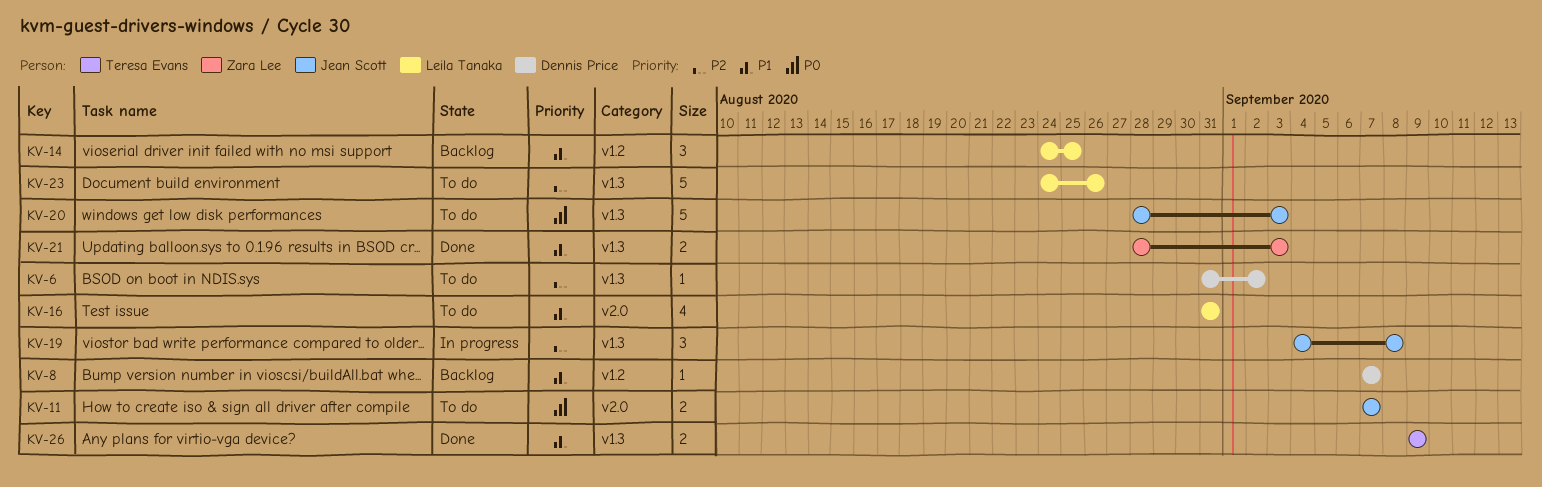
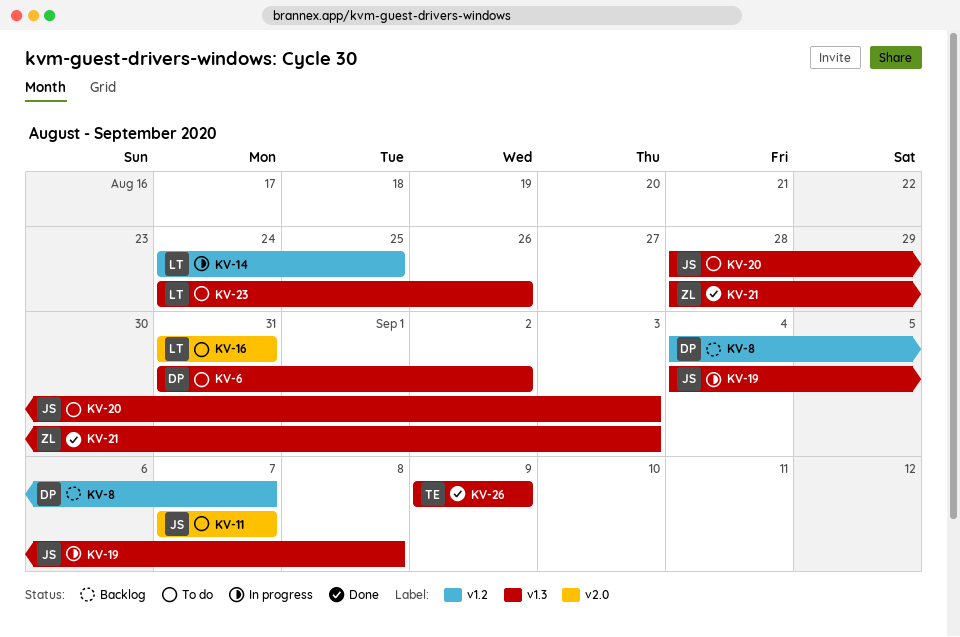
KV-8, start: Sep 7 -> Sep 4
KV-14, status: Backlog -> In progress

